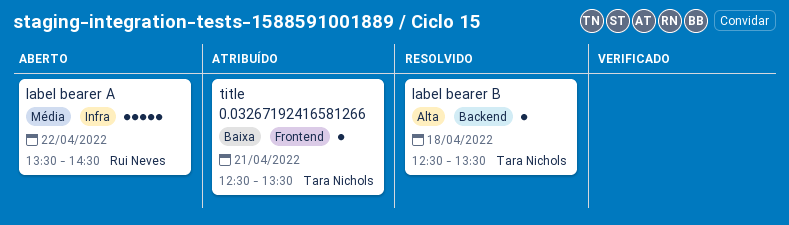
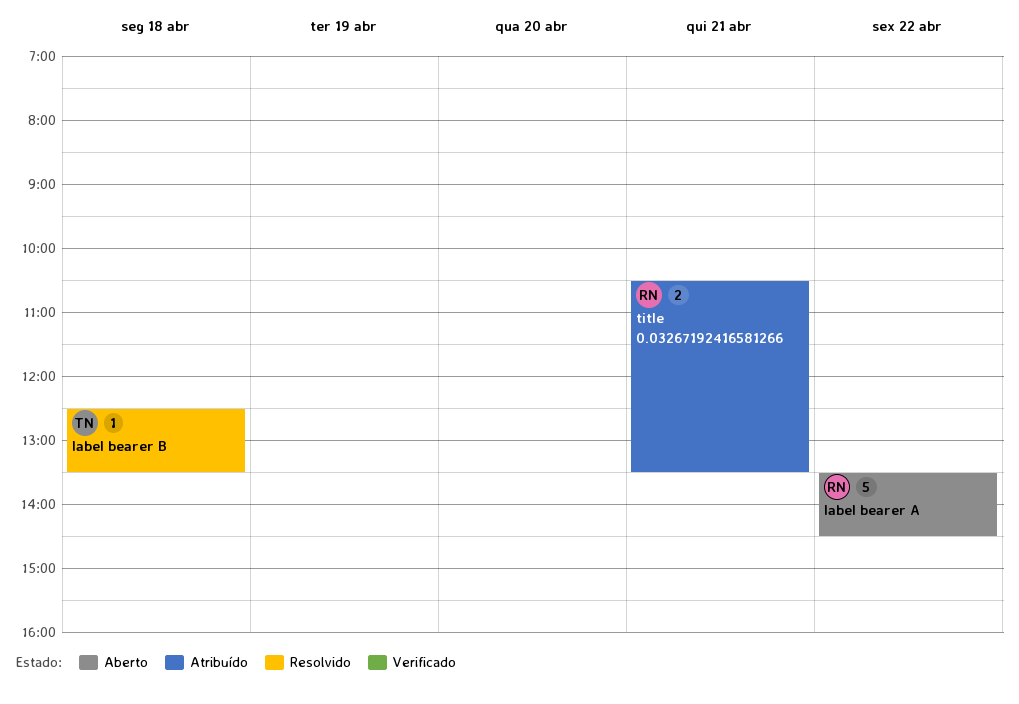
title 0.03267192416581266, owner: Tara Nichols -> Rui Neves
title 0.03267192416581266, estimate: 1 -> 2
title 0.03267192416581266, begins: 12:30 -> 10:30

